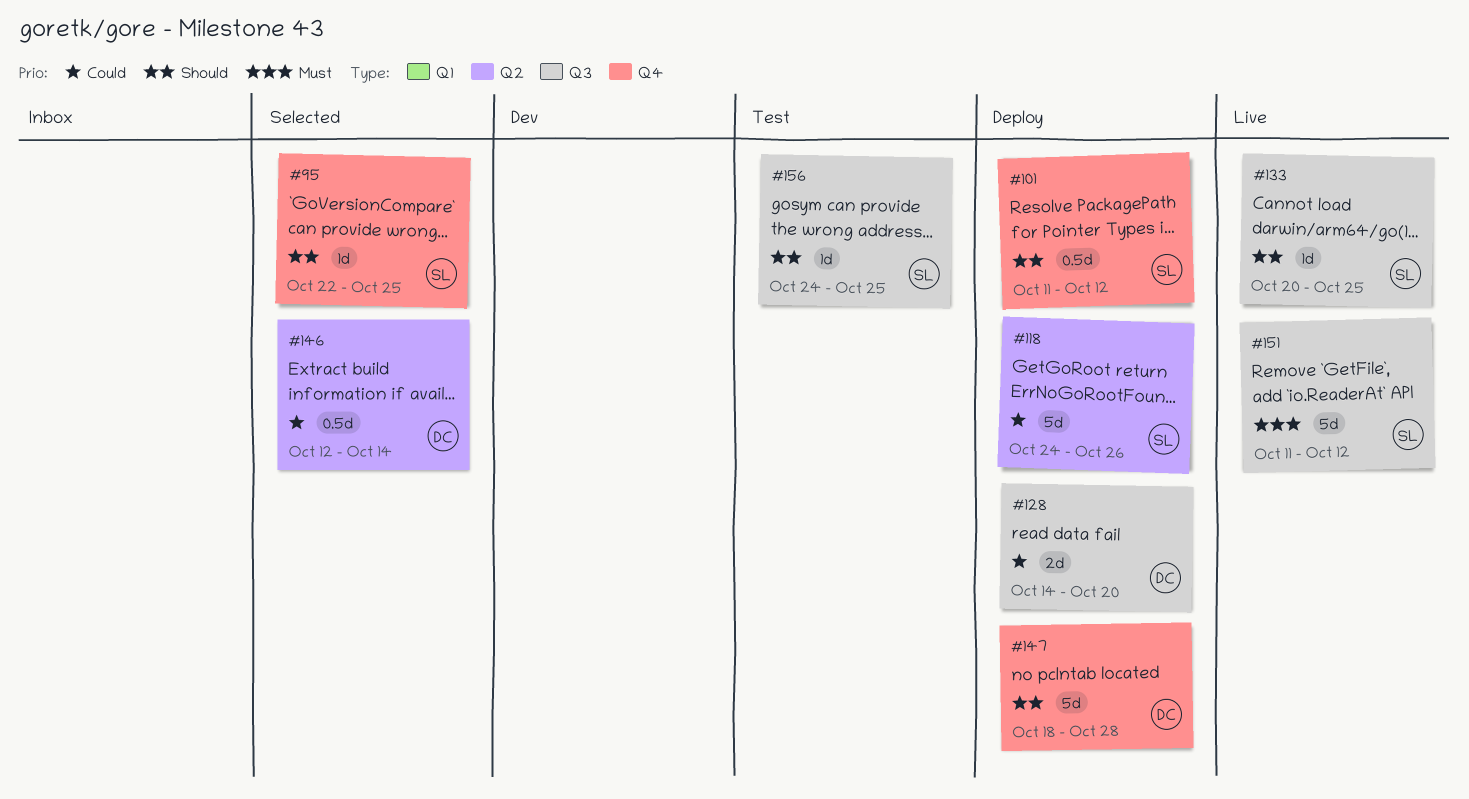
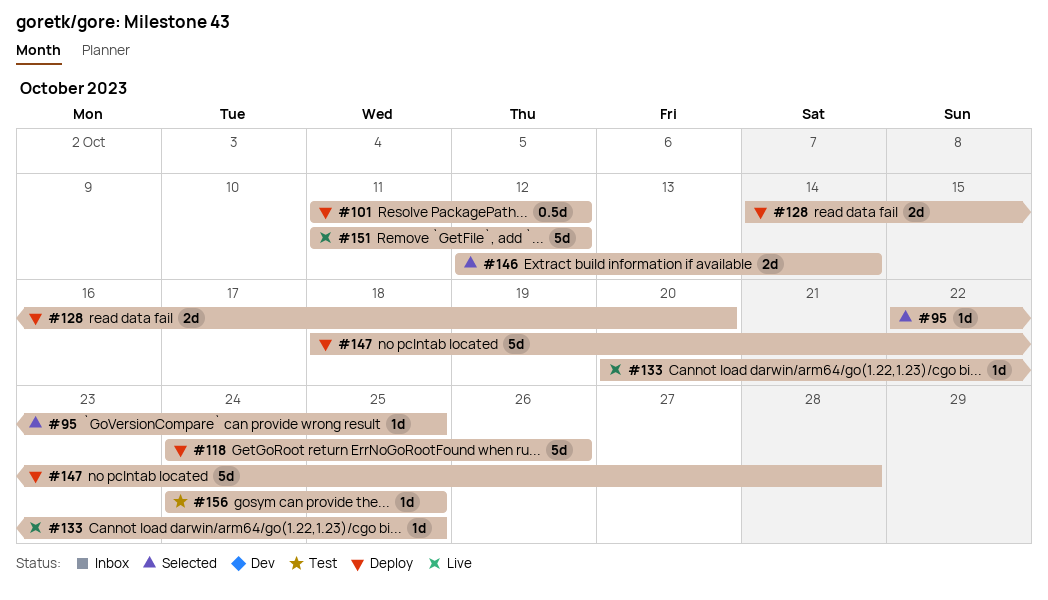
#146, estimate: 0.5d -> 2d

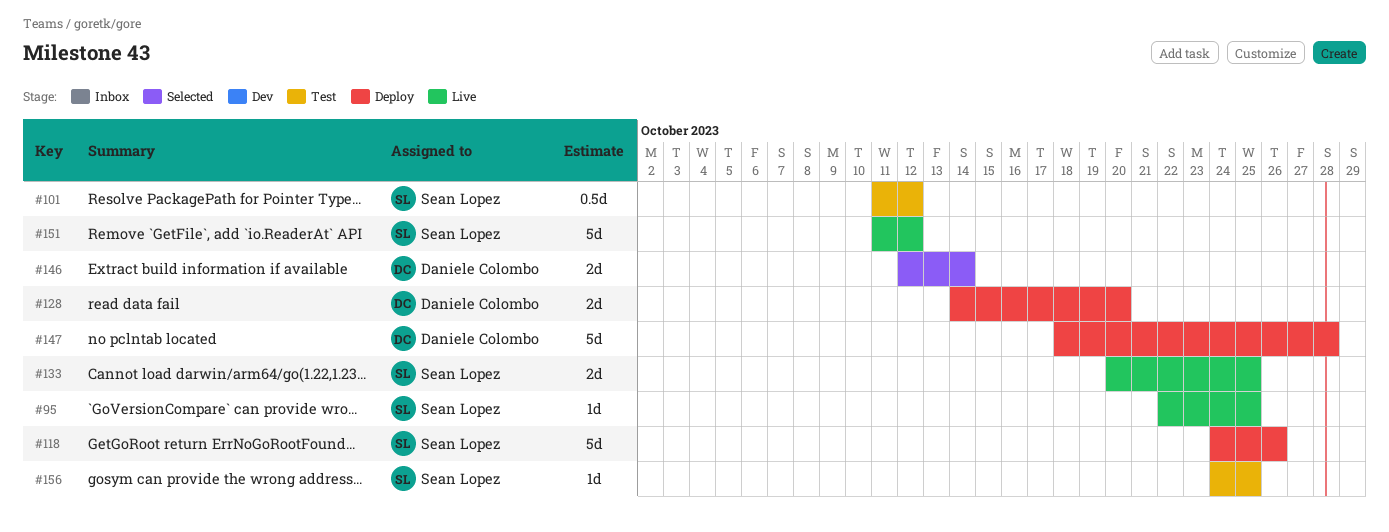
#95, status: Selected -> Live
#101, status: Deploy -> Test
#133, estimate: 1d -> 2d

